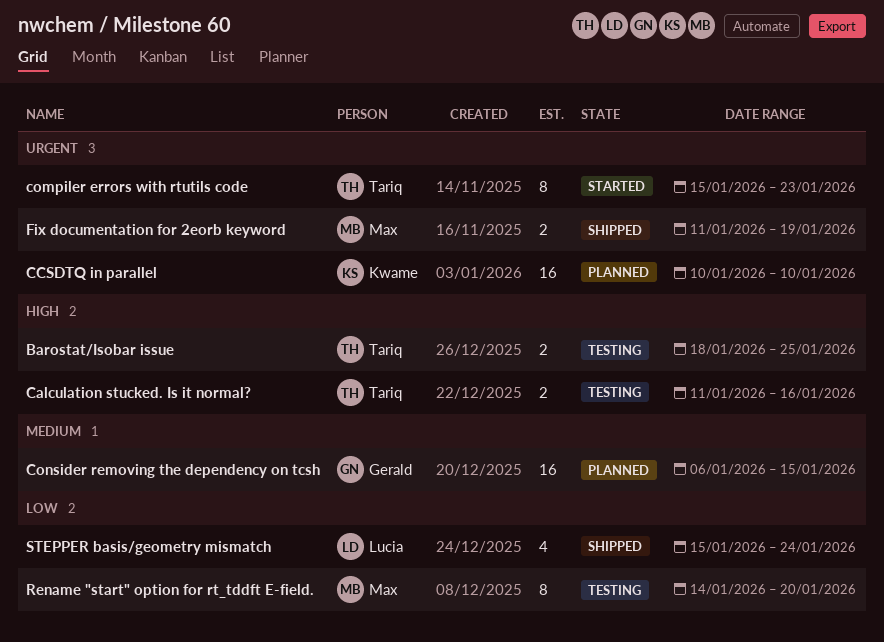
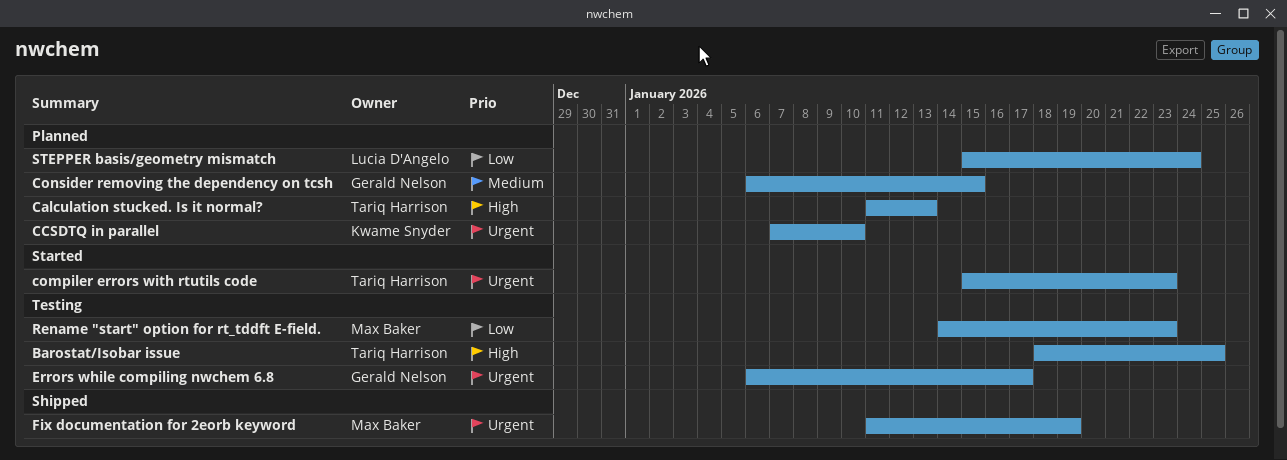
Calculation stucked. Is it normal?, status: Testing -> Planned
Calculation stucked. Is it normal?, due: Jan 16 -> Jan 13
CCSDTQ in parallel, start: Jan 10 -> Jan 7
Errors while compiling nwchem 6.8: none -> present
Rename "start" option for rt_tddft E-field., due: Jan 20 -> Jan 23
STEPPER basis/geometry mismatch, status: Shipped -> Planned

